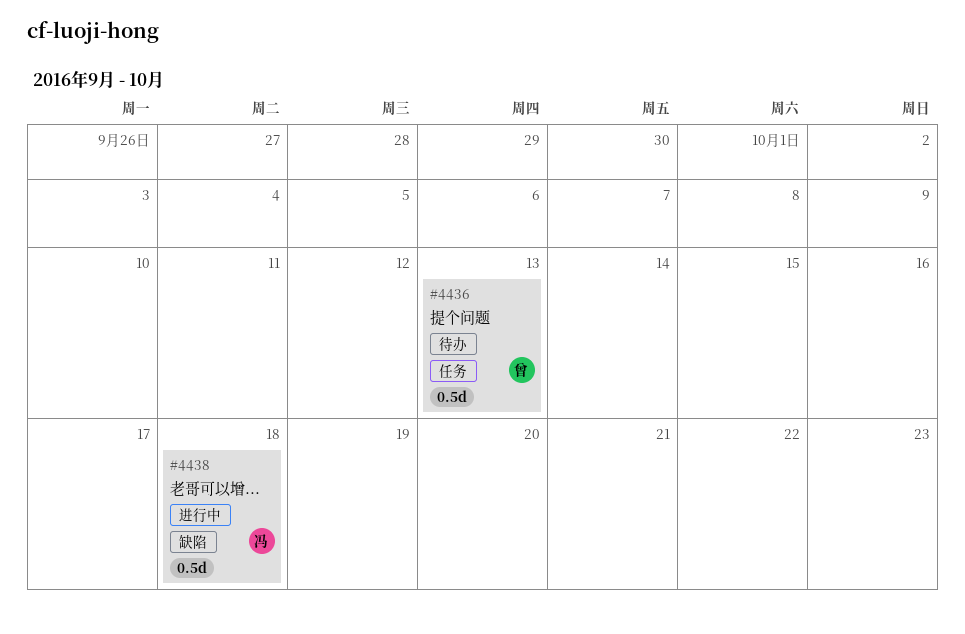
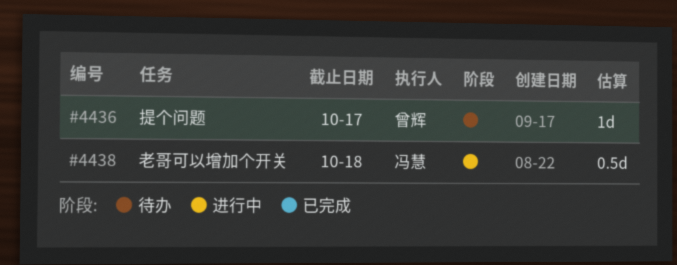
#4436, estimate: 0.5d -> 1d
#4436, due: Oct 13 -> Oct 17

